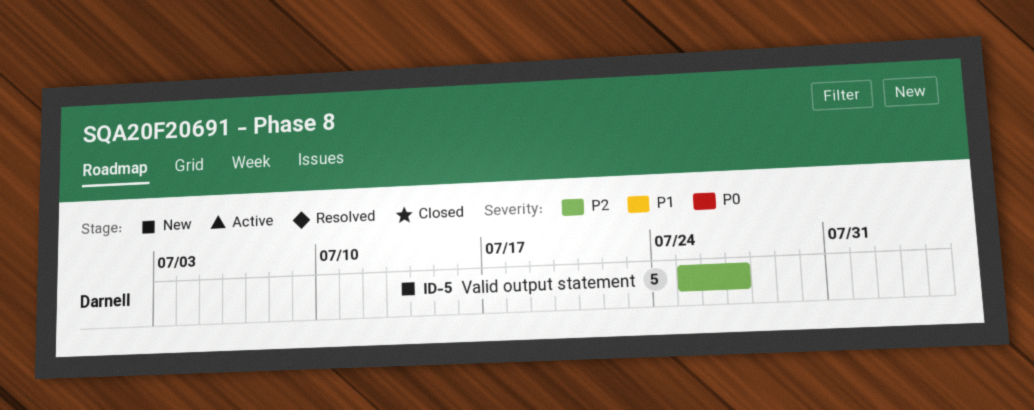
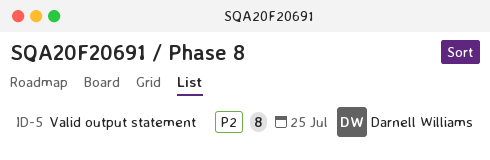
ID-5, estimate: 5 -> 8
ID-5, due: Jul 27 -> Jul 25

